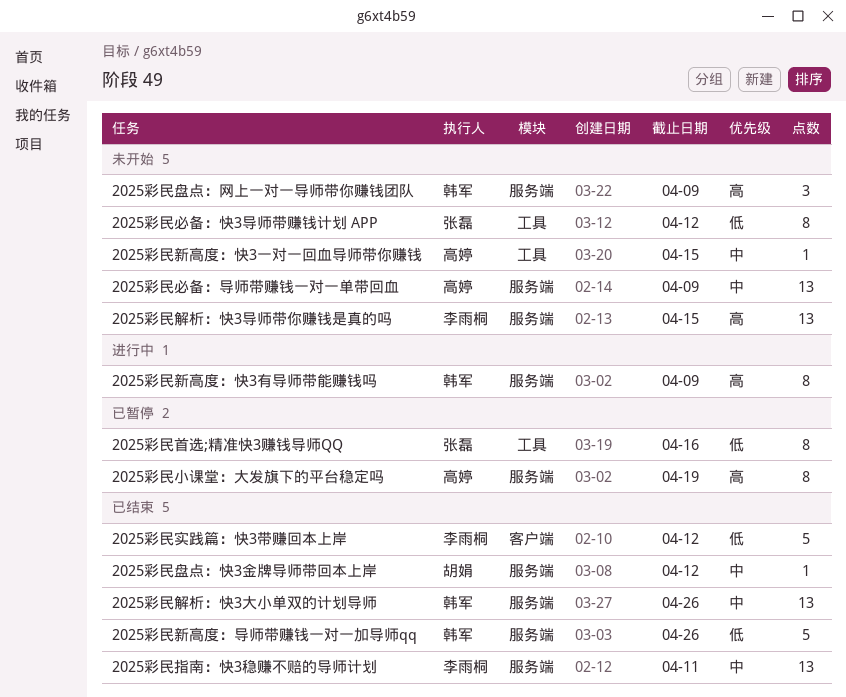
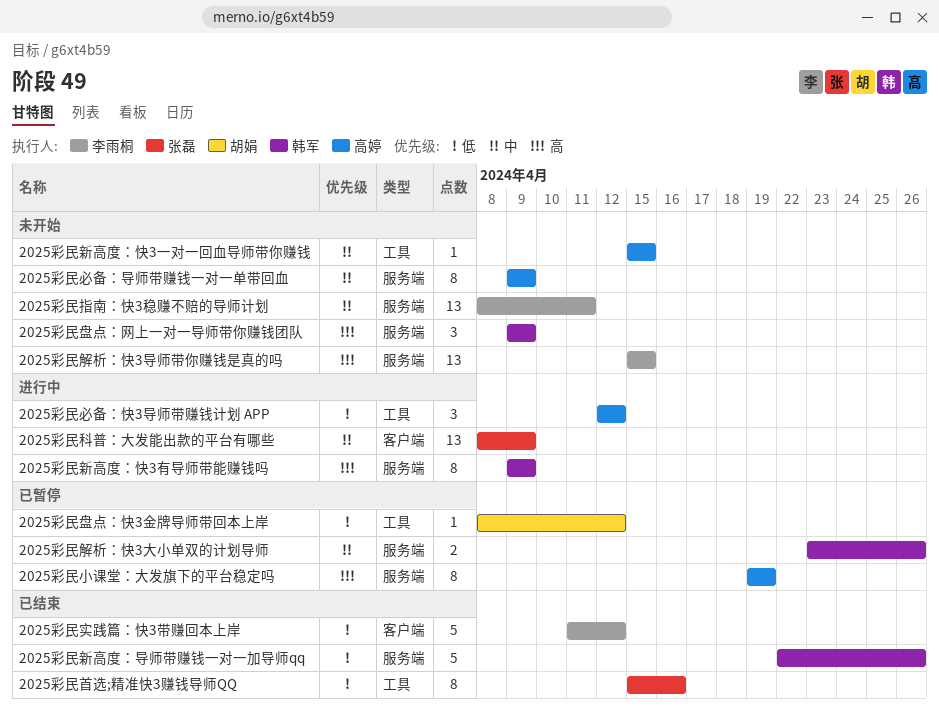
2025彩民必备：导师带赚钱一对一单带回血, estimate: 13 -> 8
2025彩民必备：快3导师带赚钱计划 APP, status: 未开始 -> 进行中
2025彩民必备：快3导师带赚钱计划 APP, owner: 张磊 -> 高婷
2025彩民必备：快3导师带赚钱计划 APP, estimate: 8 -> 3
2025彩民指南：快3稳赚不赔的导师计划, status: 已结束 -> 未开始
2025彩民盘点：快3金牌导师带回本上岸, status: 已结束 -> 已暂停
2025彩民盘点：快3金牌导师带回本上岸, priority: 中 -> 低
2025彩民盘点：快3金牌导师带回本上岸, label: 服务端 -> 工具
2025彩民科普：大发能出款的平台有哪些: none -> present
2025彩民解析：快3大小单双的计划导师, status: 已结束 -> 已暂停
2025彩民解析：快3大小单双的计划导师, estimate: 13 -> 2
2025彩民首选;精准快3赚钱导师QQ, status: 已暂停 -> 已结束

